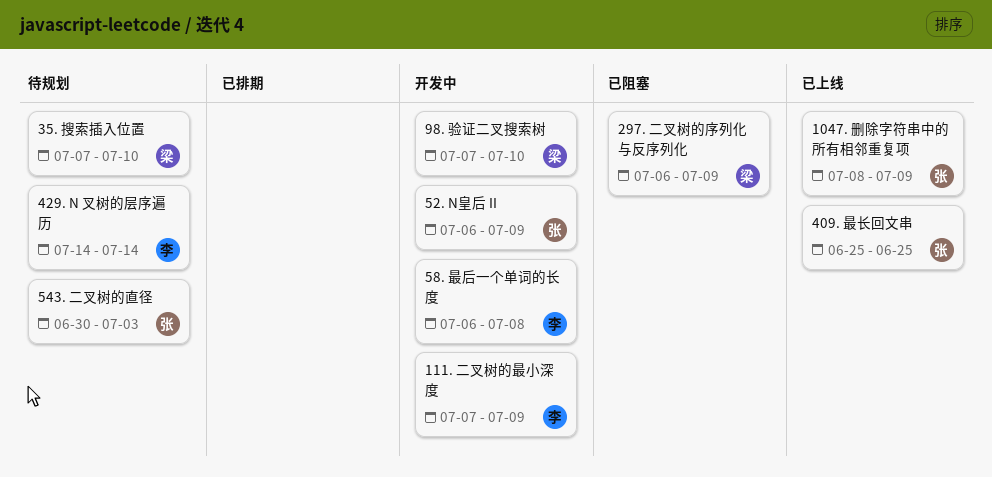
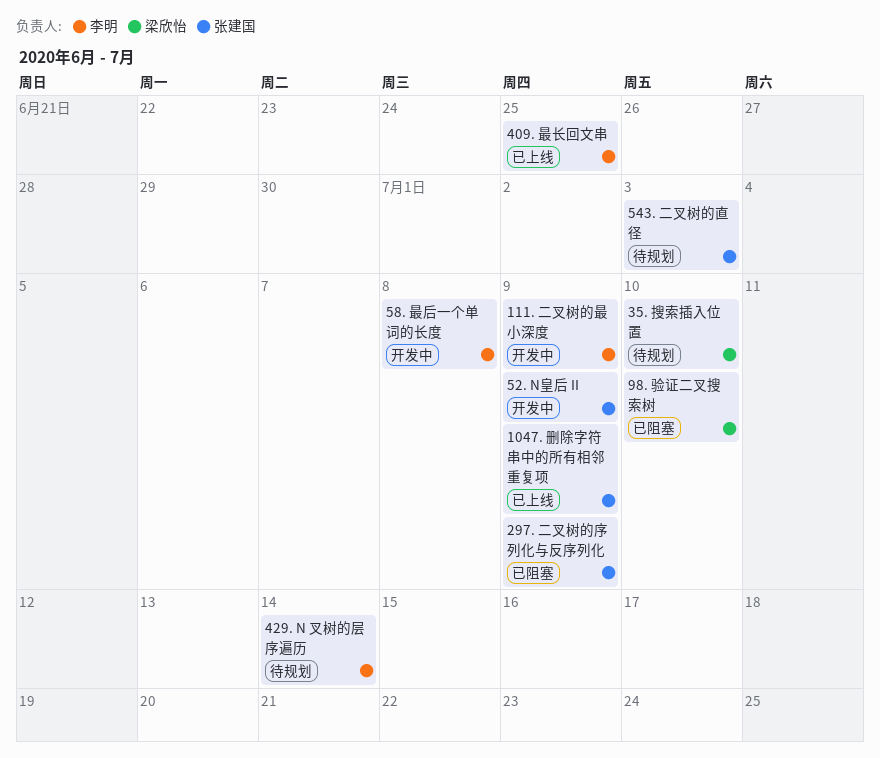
297. 二叉树的序列化与反序列化, owner: 梁欣怡 -> 张建国
409. 最长回文串, owner: 张建国 -> 李明
98. 验证二叉搜索树, status: 开发中 -> 已阻塞

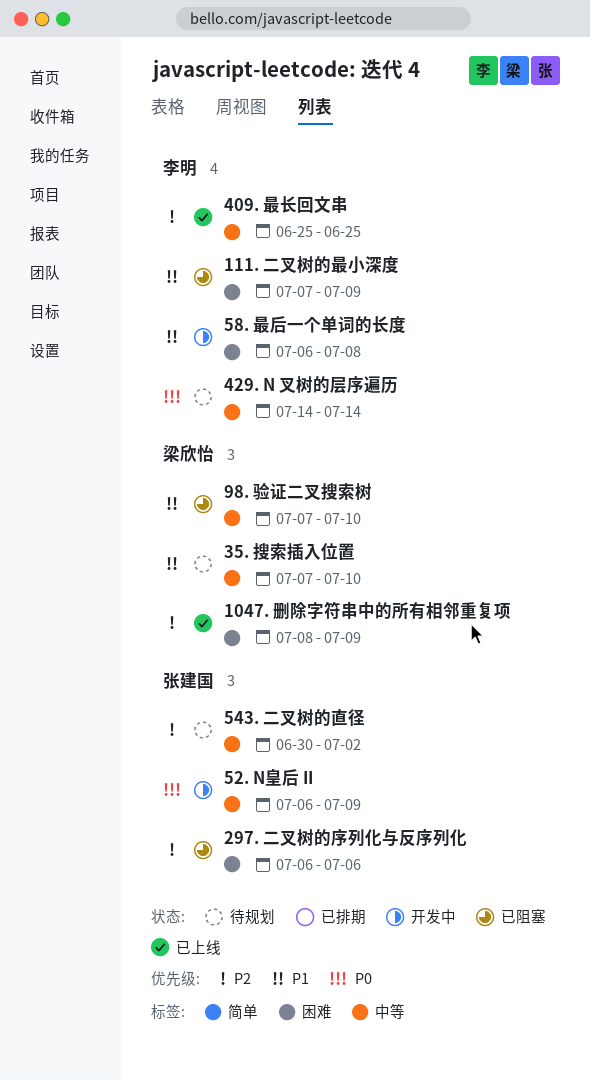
1047. 删除字符串中的所有相邻重复项, owner: 张建国 -> 梁欣怡
111. 二叉树的最小深度, status: 开发中 -> 已阻塞
297. 二叉树的序列化与反序列化, due: Jul 9 -> Jul 6
543. 二叉树的直径, due: Jul 3 -> Jul 2

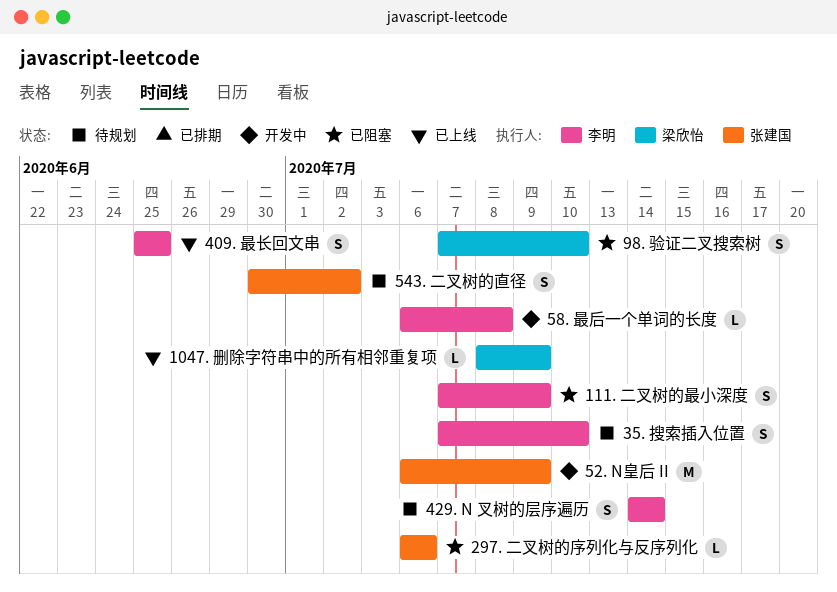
35. 搜索插入位置, owner: 梁欣怡 -> 李明

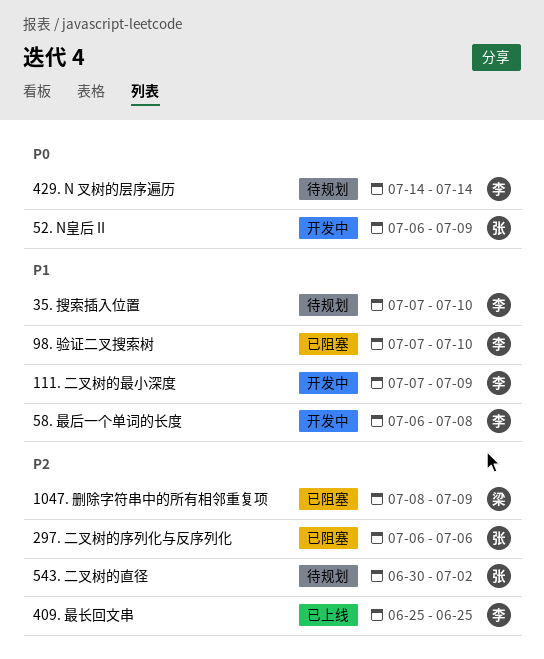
1047. 删除字符串中的所有相邻重复项, status: 已上线 -> 已阻塞
111. 二叉树的最小深度, status: 已阻塞 -> 开发中
98. 验证二叉搜索树, owner: 梁欣怡 -> 李明

